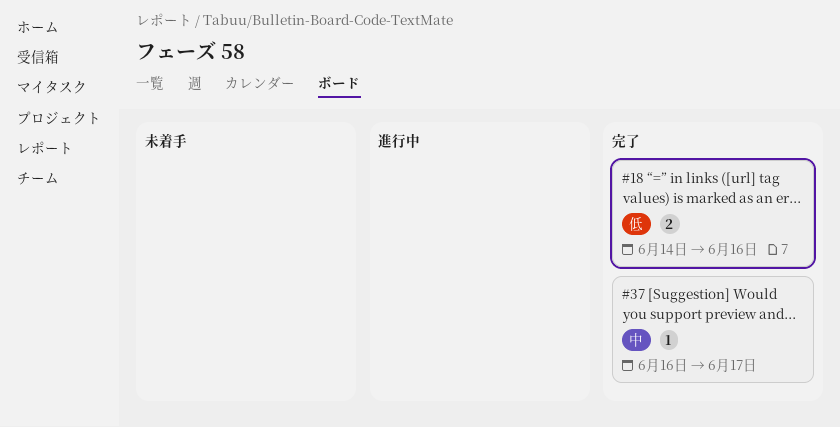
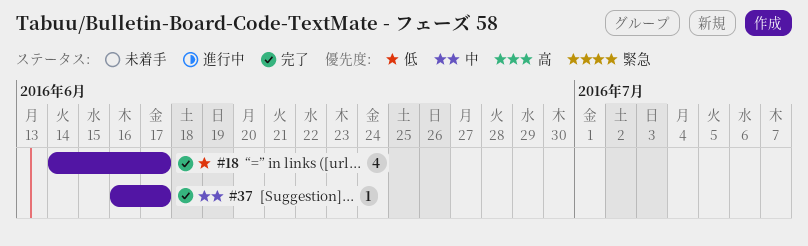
#18, estimate: 2 -> 4
#18, due: Jun 16 -> Jun 17

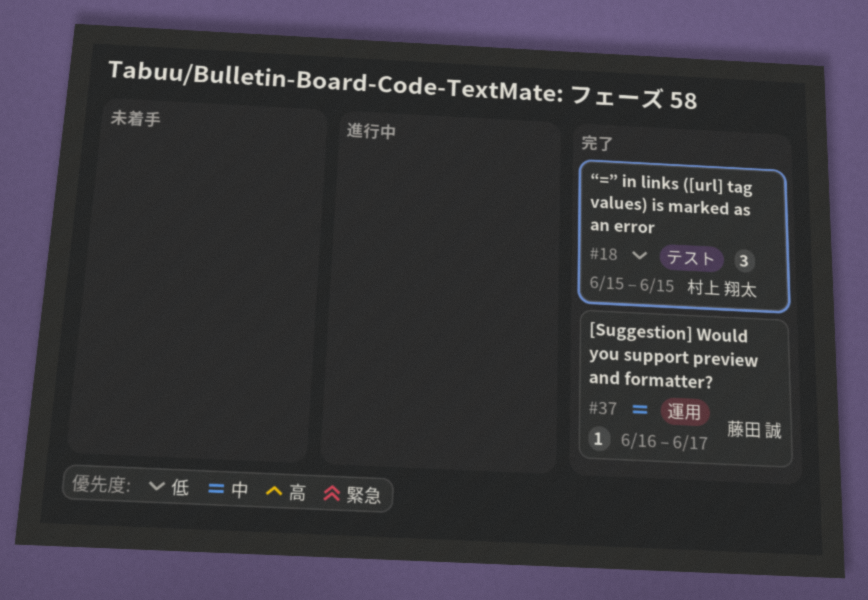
#18, estimate: 4 -> 3
#18, start: Jun 14 -> Jun 15
#18, due: Jun 17 -> Jun 15

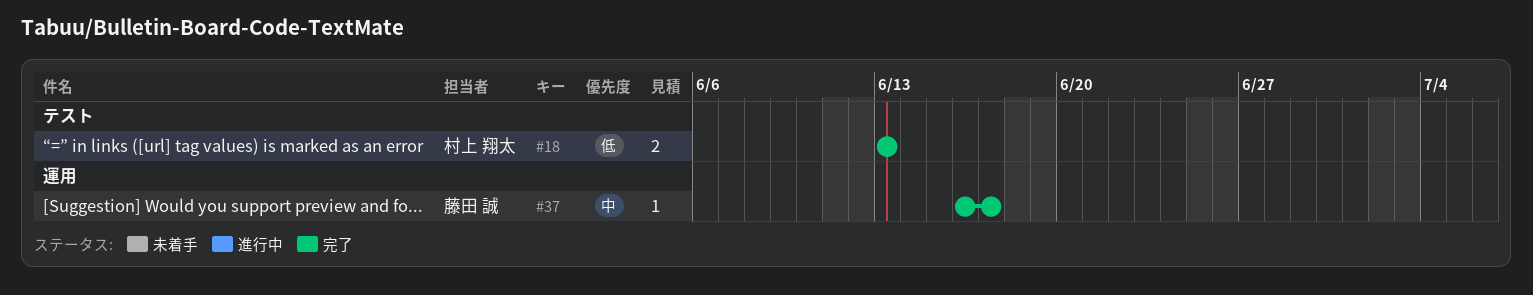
#18, estimate: 3 -> 2
#18, start: Jun 15 -> Jun 13
#18, due: Jun 15 -> Jun 13

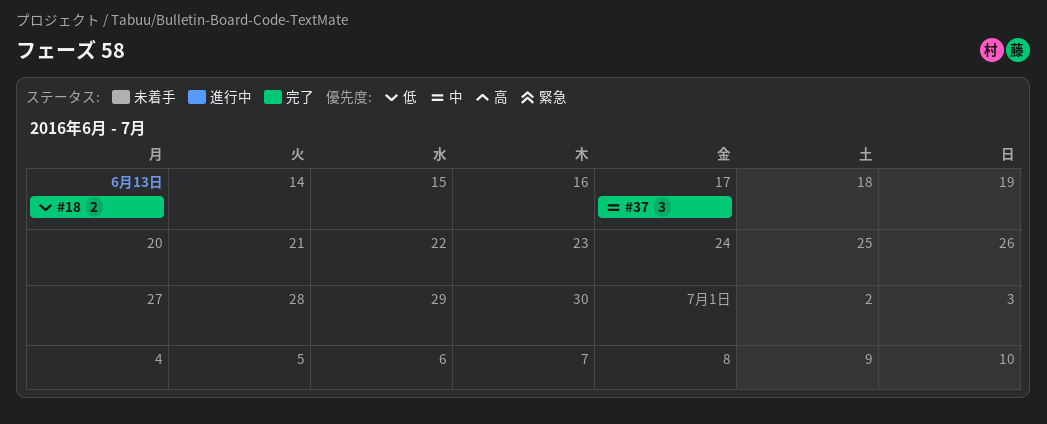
#37, estimate: 1 -> 3
#37, start: Jun 16 -> Jun 17

